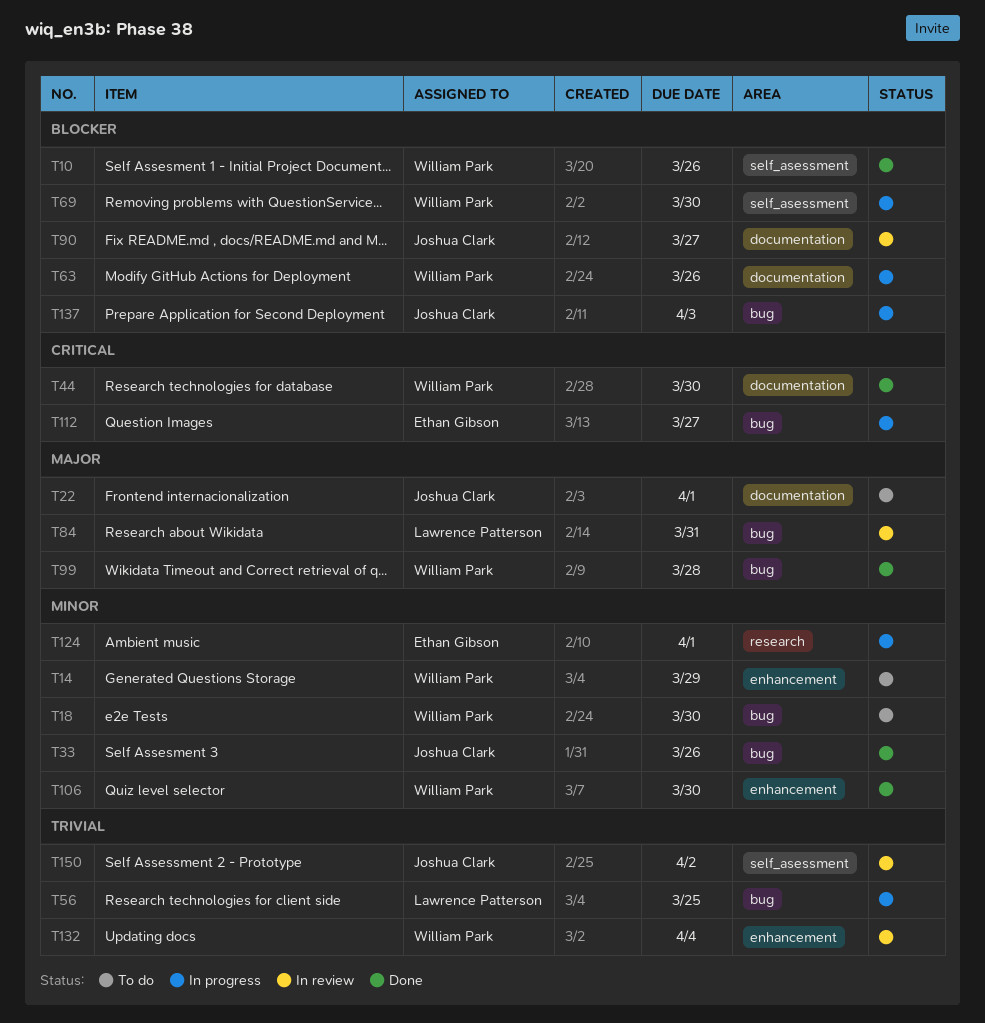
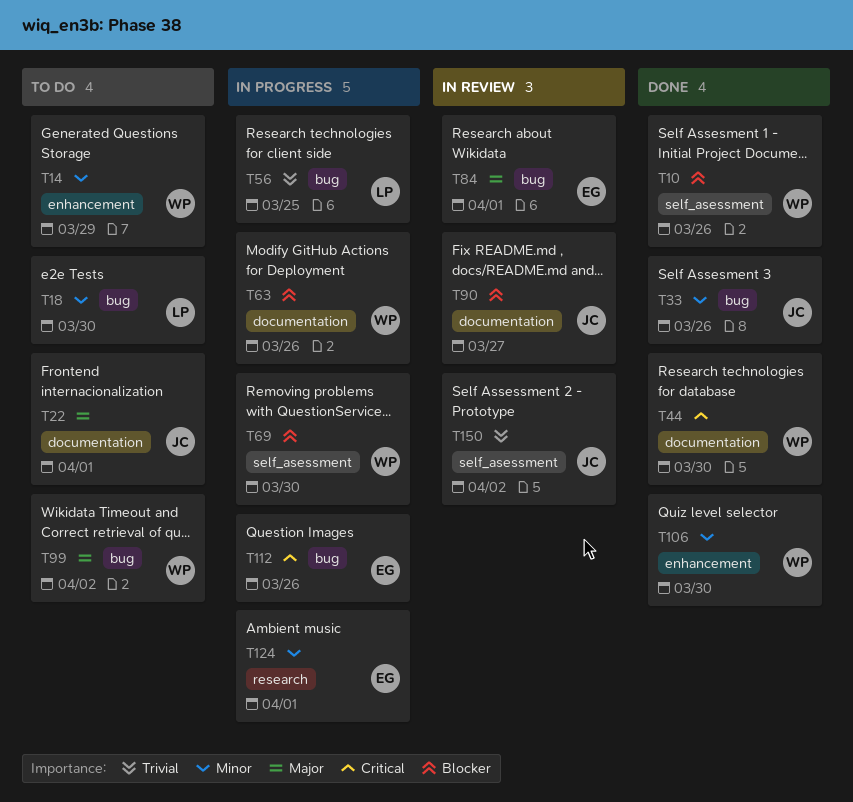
T18, owner: William Park -> Lawrence Patterson
T84, owner: Lawrence Patterson -> Ethan Gibson
T84, due: Mar 31 -> Apr 1
T99, status: Done -> To do
T99, due: Mar 28 -> Apr 2
T112, due: Mar 27 -> Mar 26
T132: present -> none
T137: present -> none

